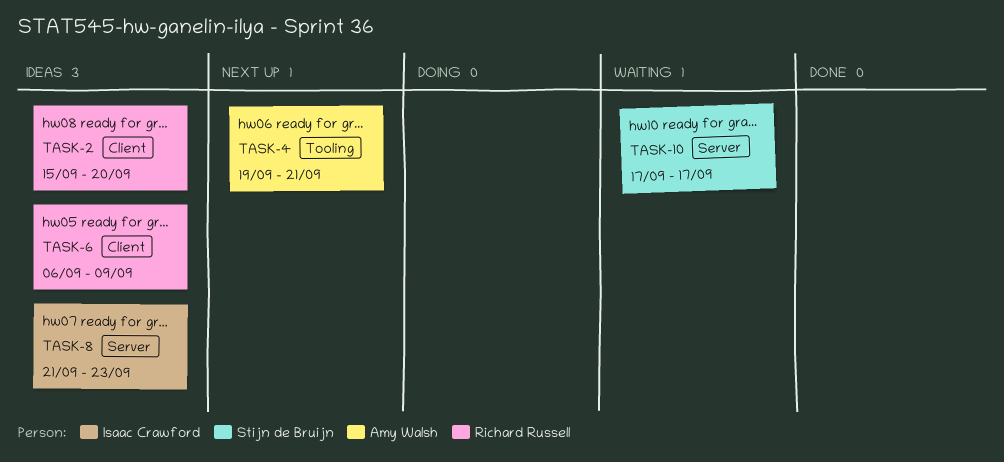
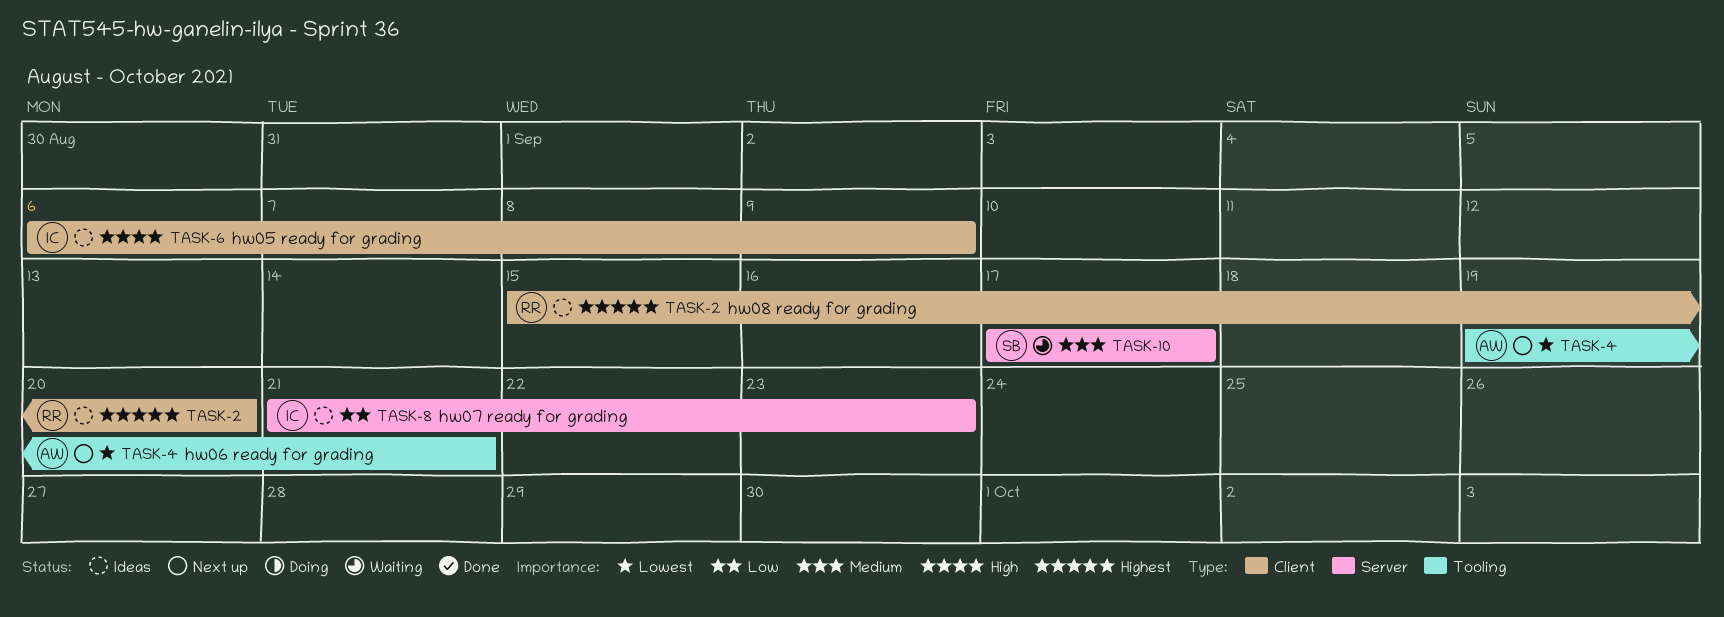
TASK-6, owner: Richard Russell -> Isaac Crawford

